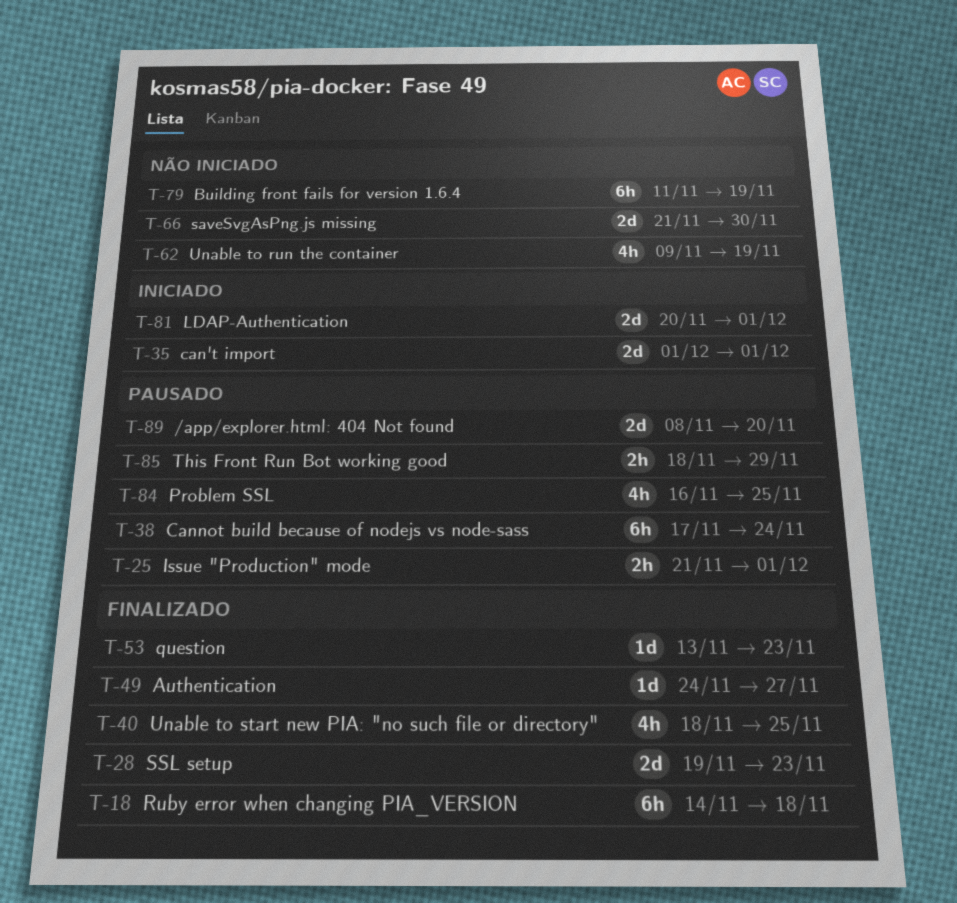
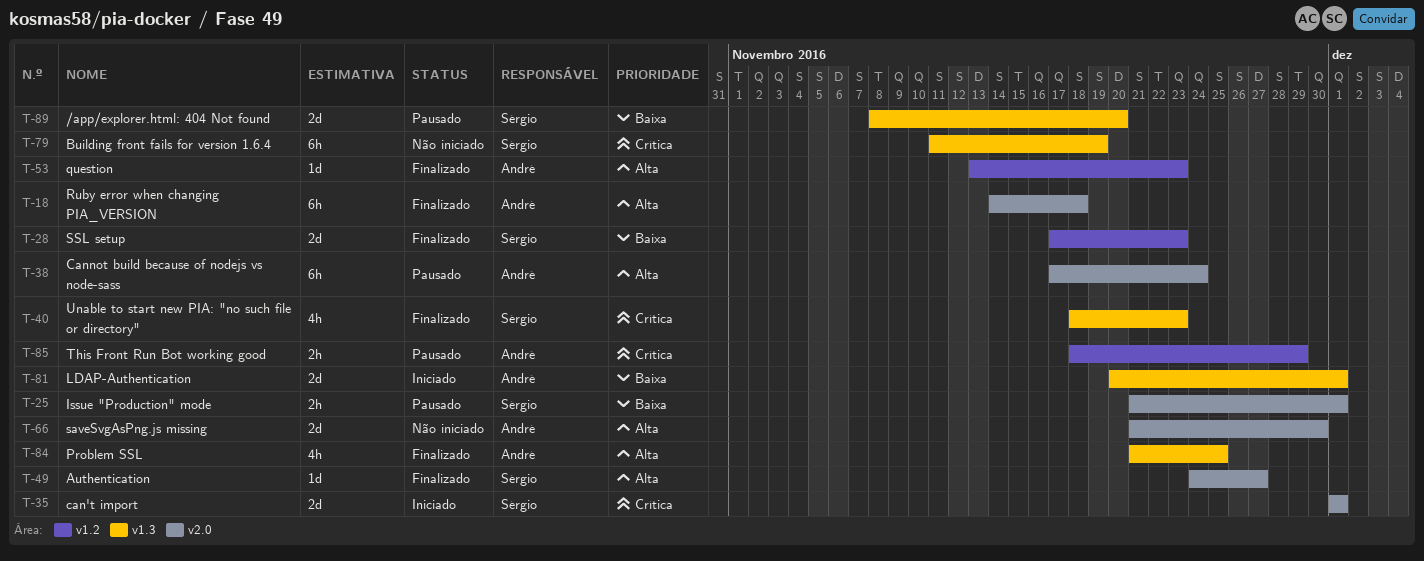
T-28, start: Nov 19 -> Nov 17
T-40, due: Nov 25 -> Nov 23
T-62: present -> none
T-84, status: Pausado -> Finalizado
T-84, start: Nov 16 -> Nov 21

